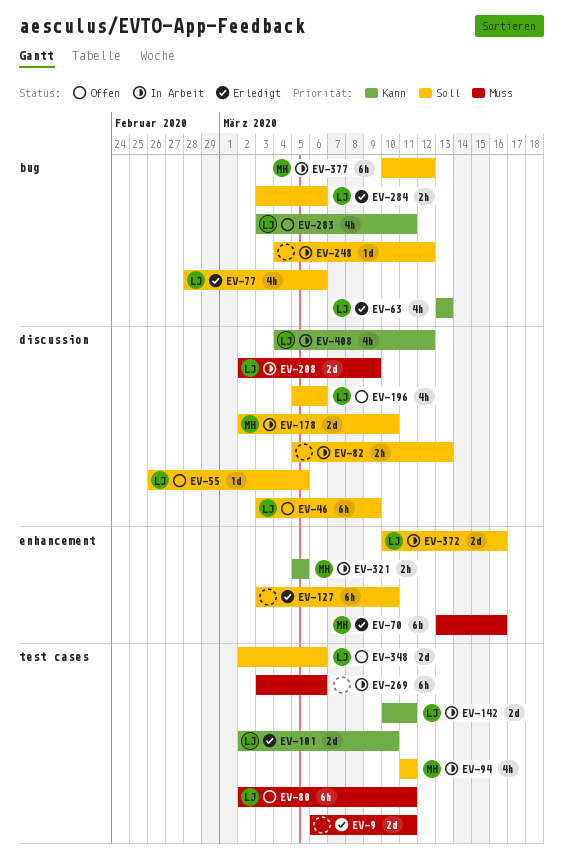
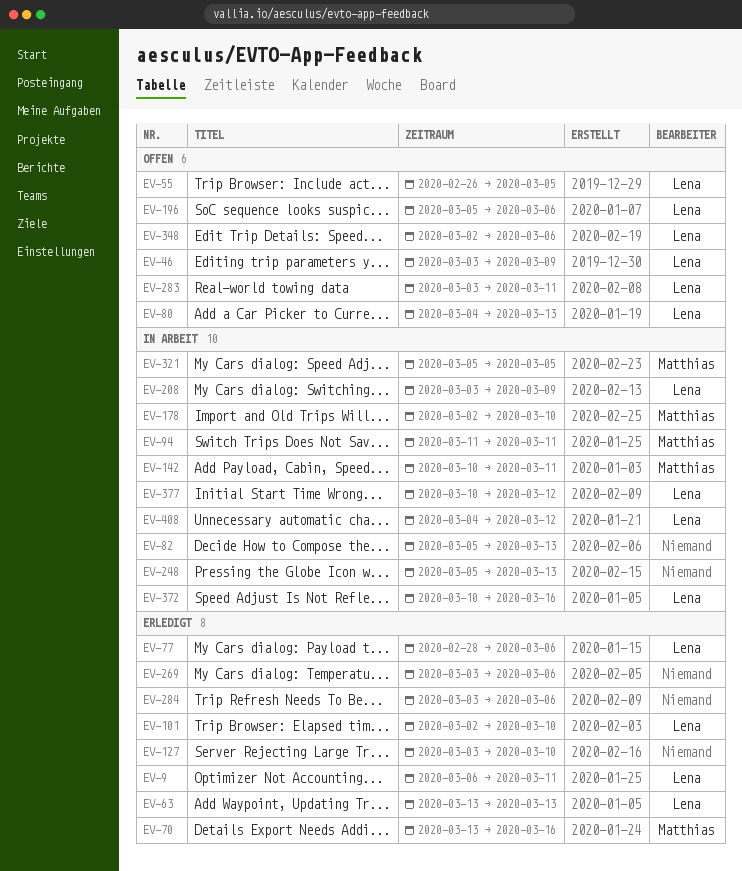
EV-9, owner: none -> Lena
EV-80, start: Mar 2 -> Mar 4
EV-80, due: Mar 11 -> Mar 13
EV-142, owner: Lena -> Matthias
EV-208, start: Mar 2 -> Mar 3
EV-248, start: Mar 4 -> Mar 5
EV-248, due: Mar 12 -> Mar 13
EV-269, status: In Arbeit -> Erledigt
EV-284, owner: Lena -> none
EV-377, owner: Matthias -> Lena

